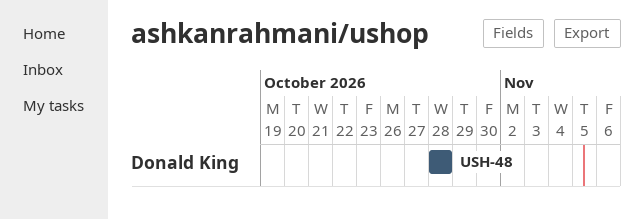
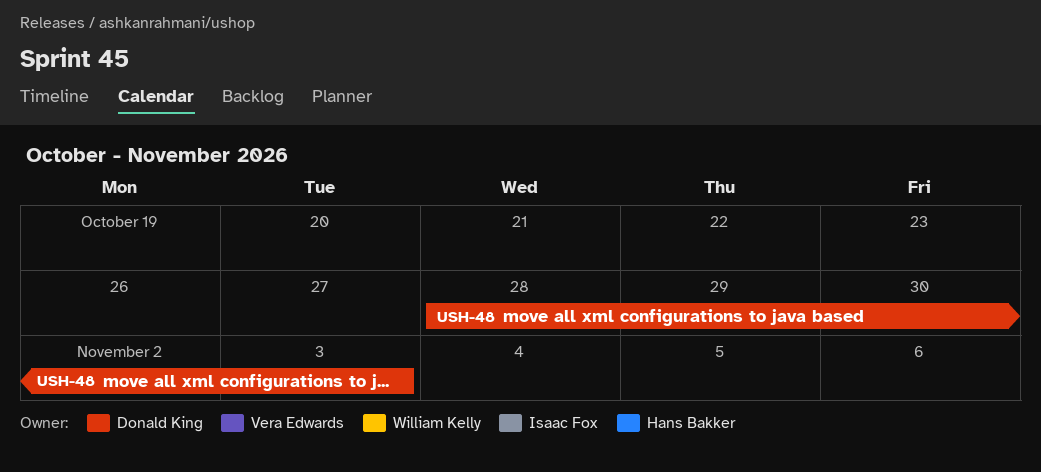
USH-48, due: Oct 28 -> Nov 3

